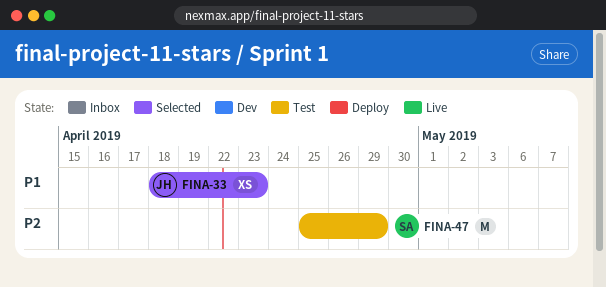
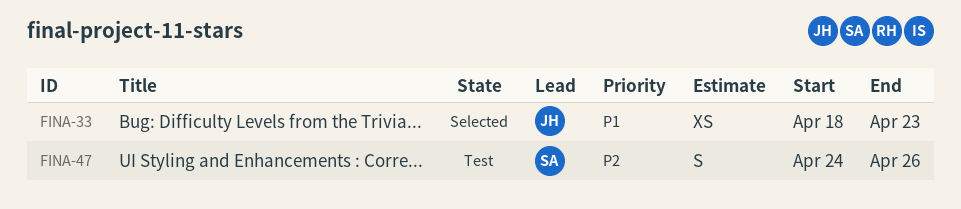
FINA-47, estimate: M -> S
FINA-47, start: Apr 25 -> Apr 24
FINA-47, due: Apr 29 -> Apr 26

